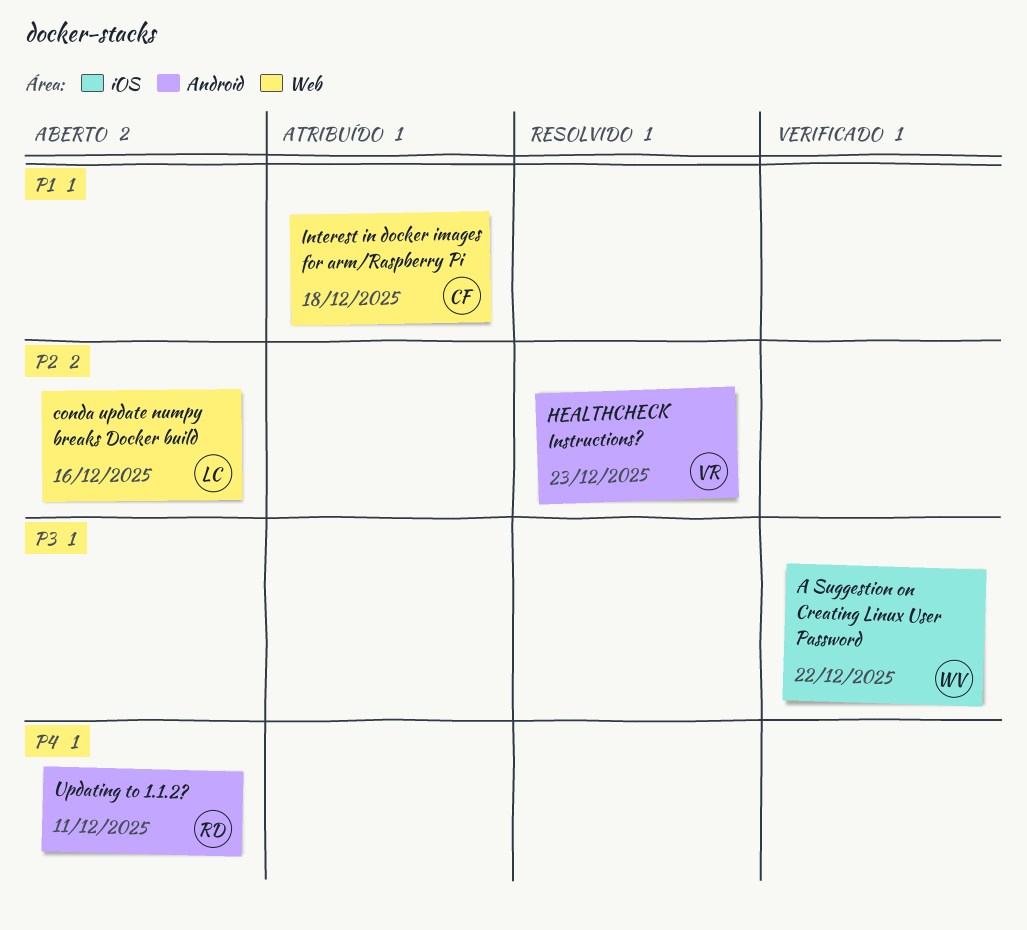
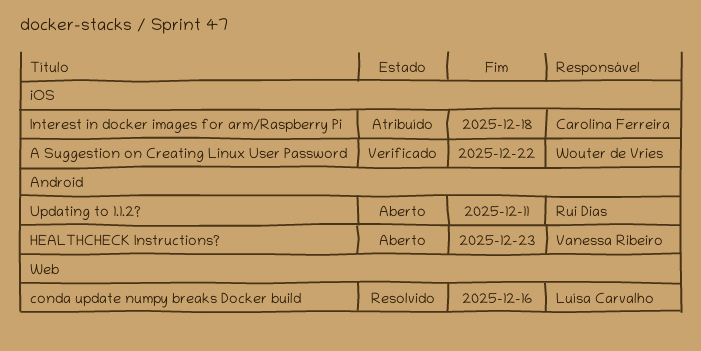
conda update numpy breaks Docker build, status: Aberto -> Resolvido
HEALTHCHECK Instructions?, status: Resolvido -> Aberto
Interest in docker images for arm/Raspberry Pi, label: Web -> iOS

